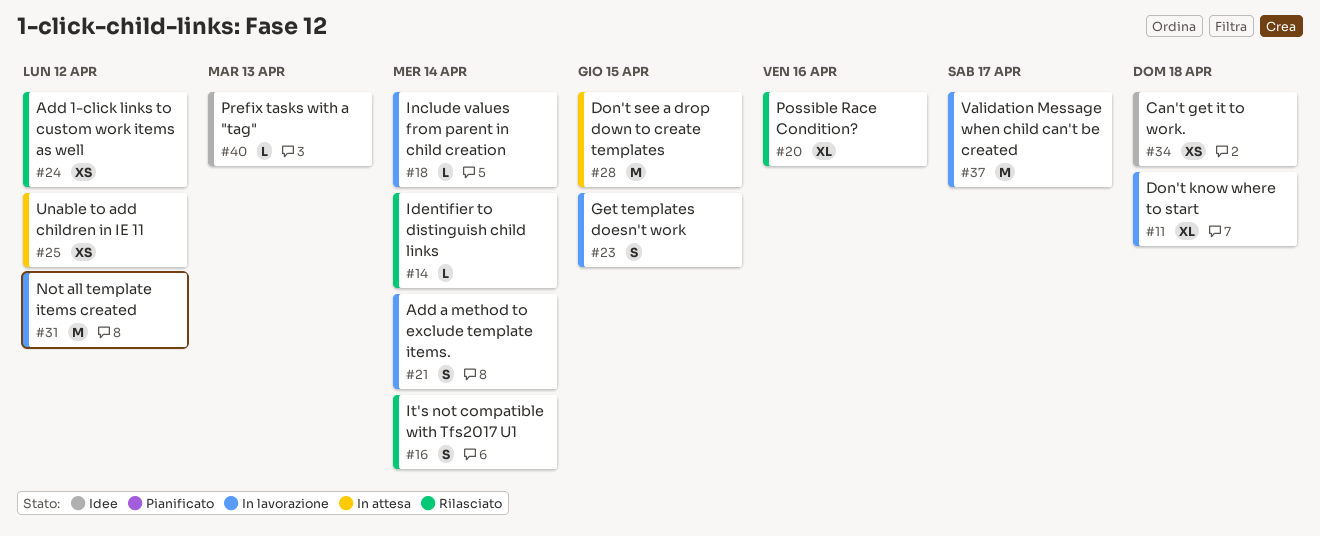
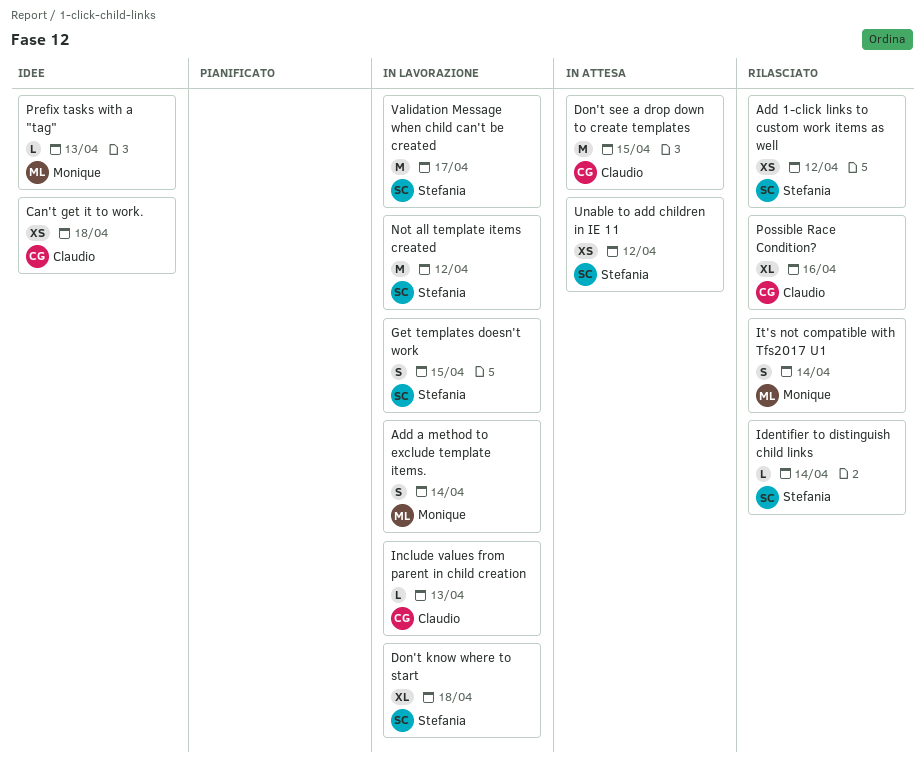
Include values from parent in child creation, due: Apr 14 -> Apr 13

